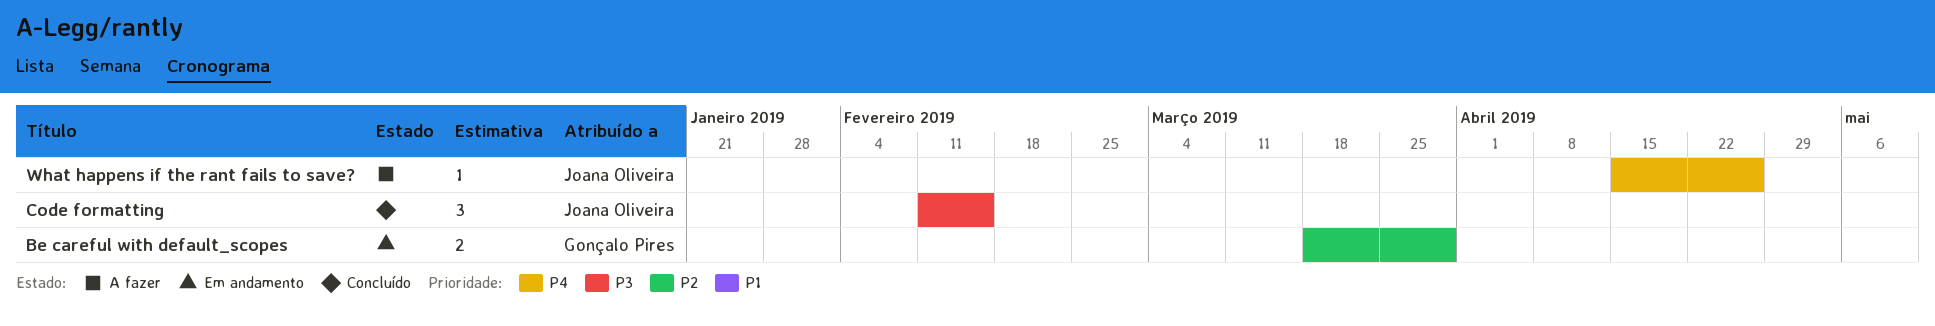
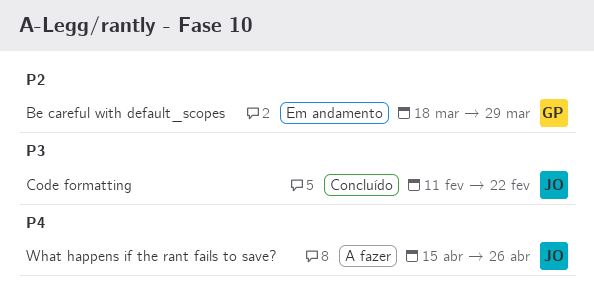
Code formatting, due: Feb 15 -> Feb 22

